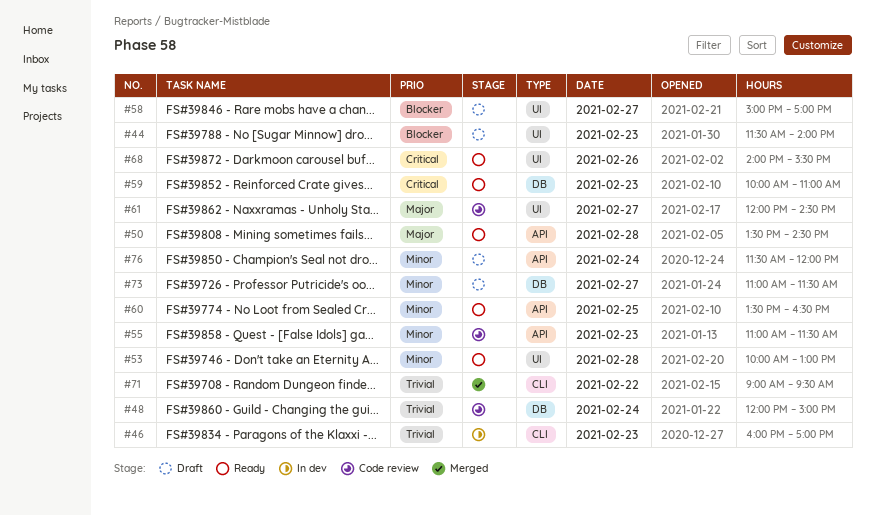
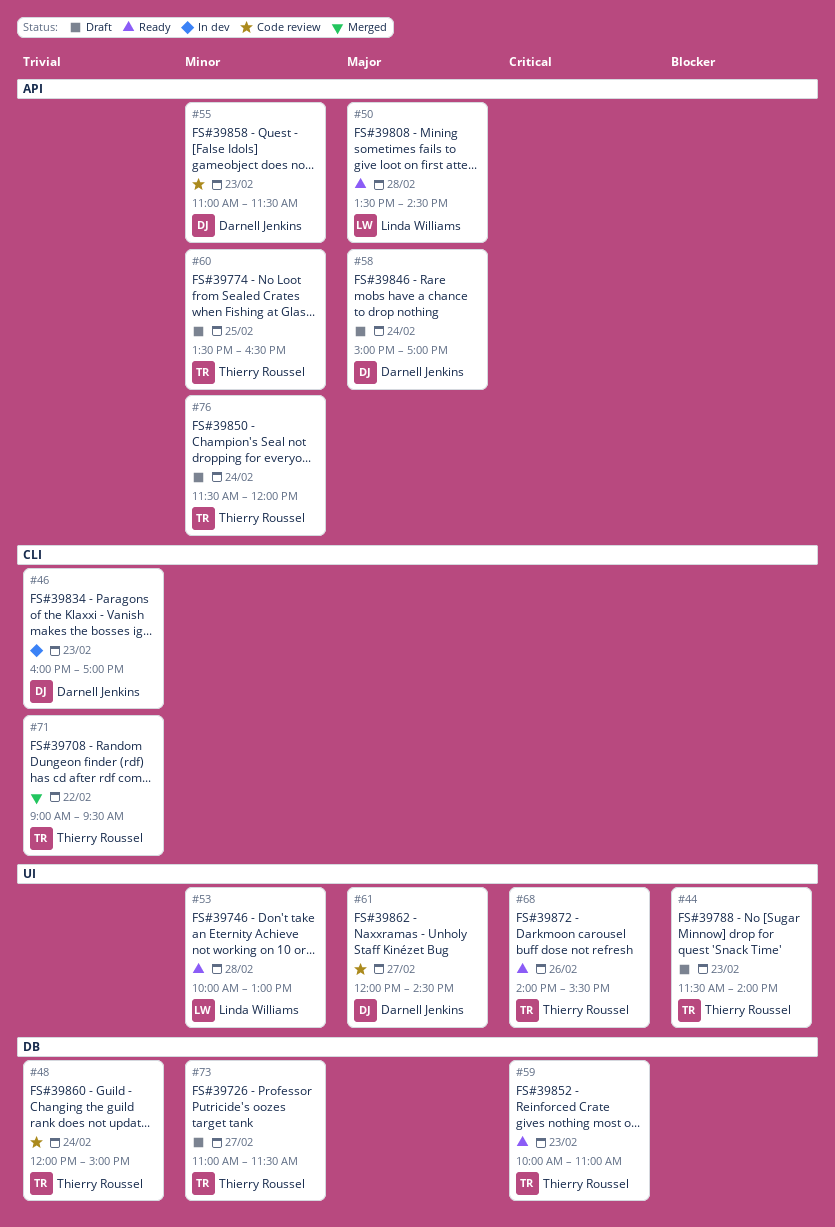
#58, priority: Blocker -> Major
#58, label: UI -> API
#58, day: Feb 27 -> Feb 24
#60, status: Ready -> Draft

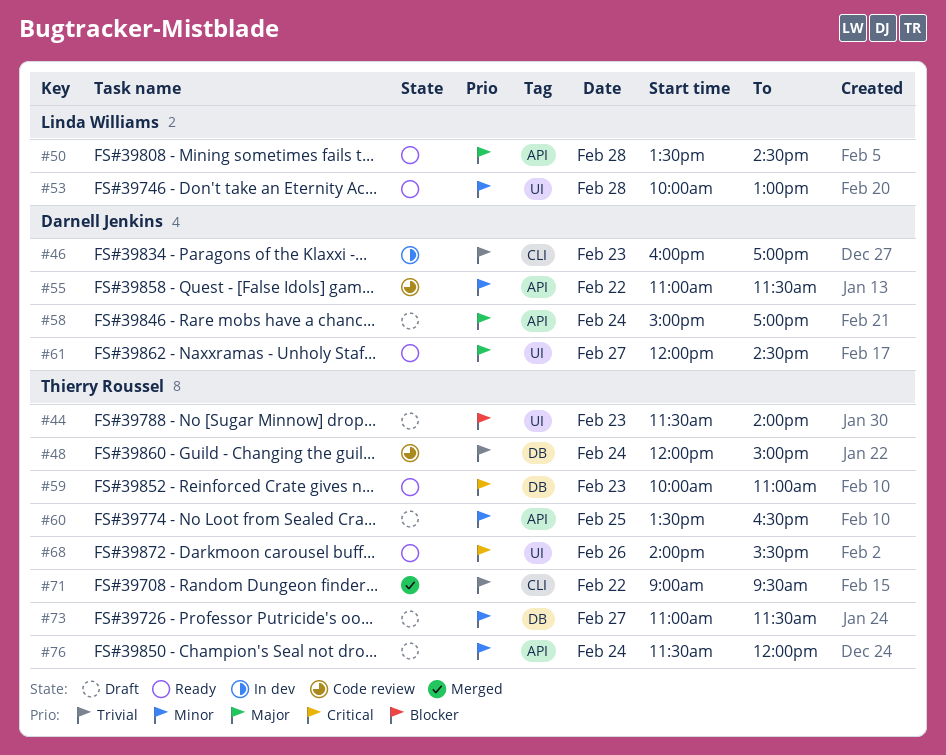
#55, day: Feb 23 -> Feb 22
#61, status: Code review -> Ready

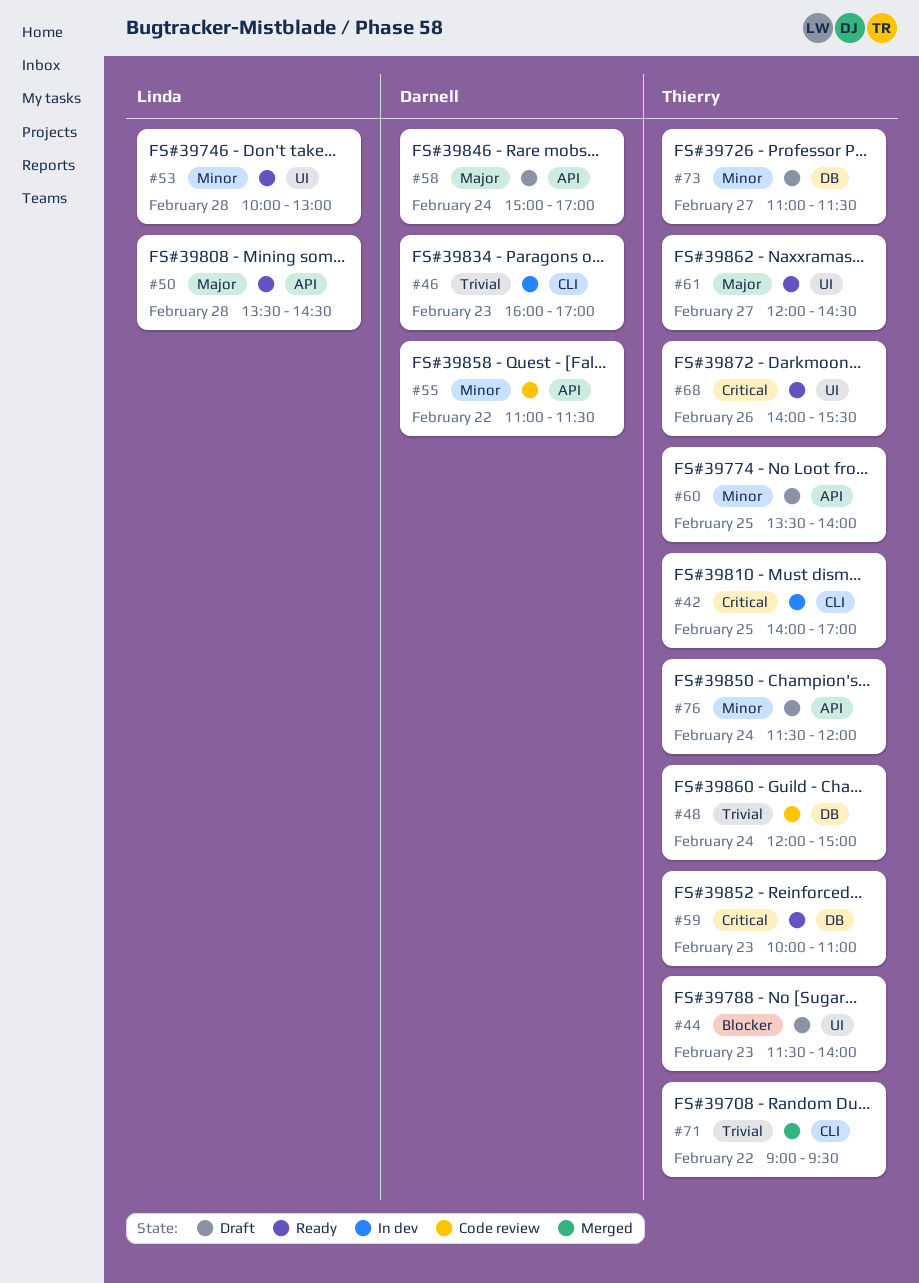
#42: none -> present
#60, ends: 16:30 -> 14:00
#61, owner: Darnell Jenkins -> Thierry Roussel

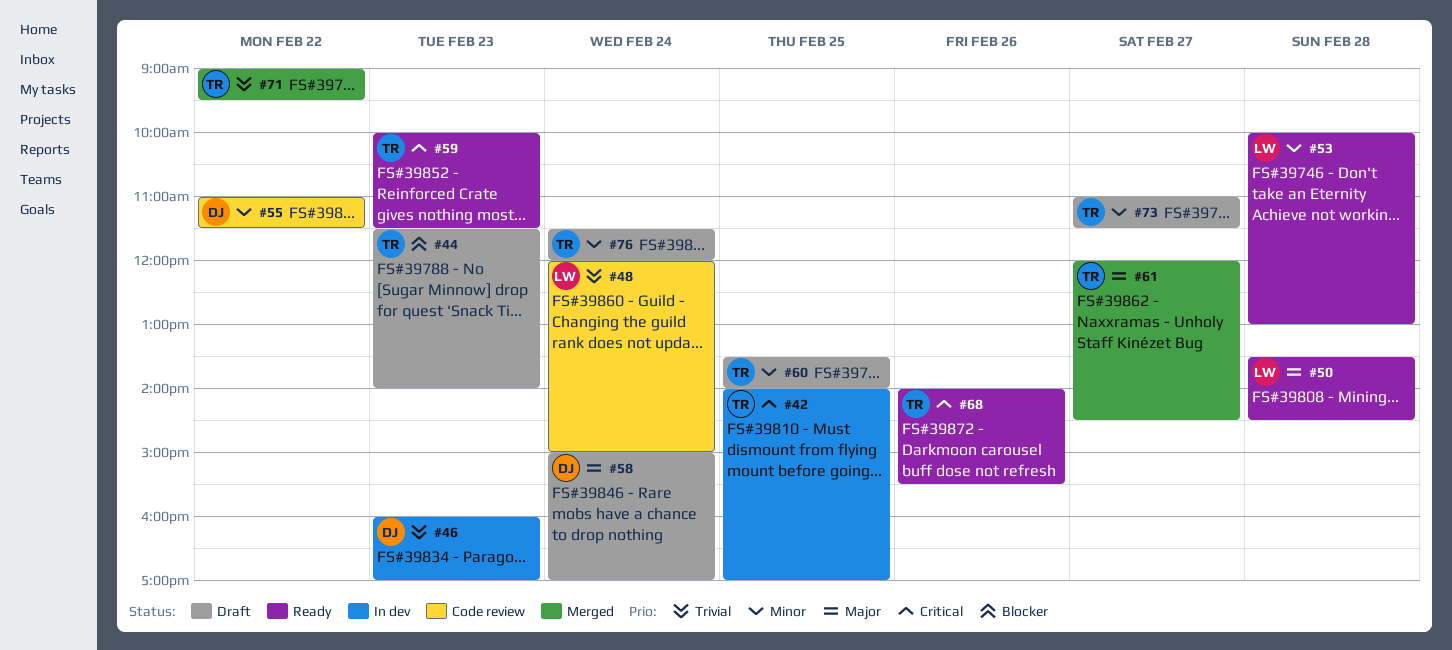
#48, owner: Thierry -> Linda
#59, ends: 11:00 -> 11:30
#61, status: Ready -> Merged

